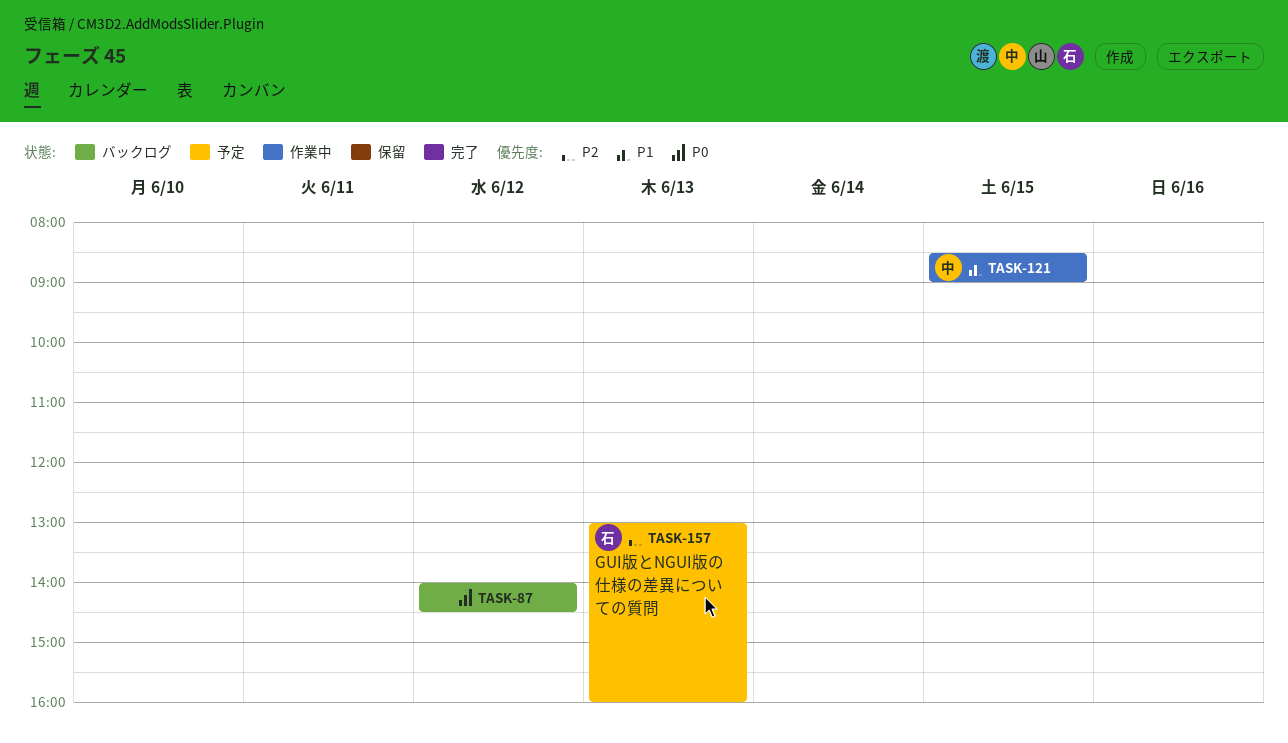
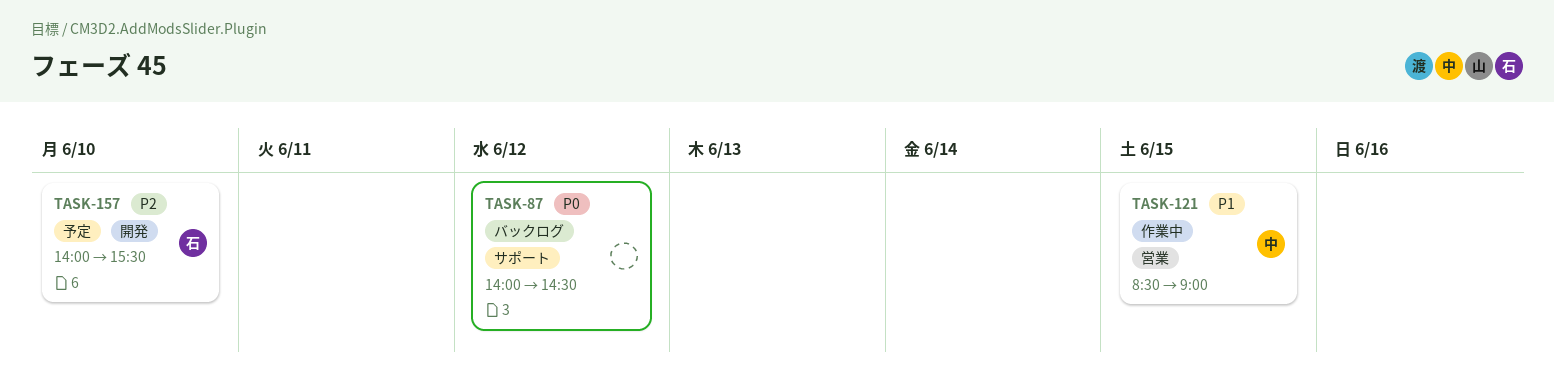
TASK-157, day: Jun 13 -> Jun 10
TASK-157, begins: 13:00 -> 14:00
TASK-157, ends: 16:00 -> 15:30

